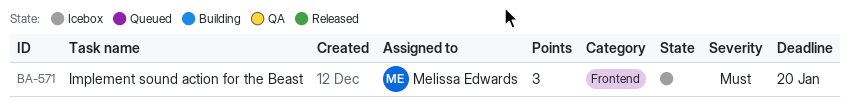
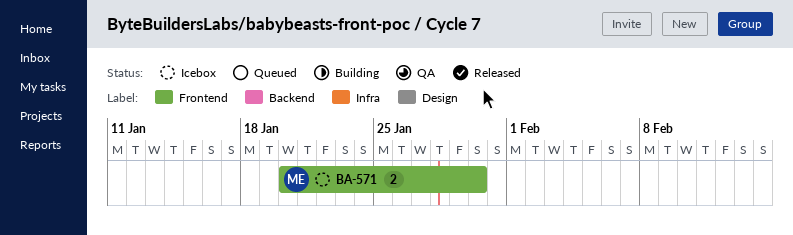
BA-571, estimate: 3 -> 2
BA-571, due: Jan 20 -> Jan 30

